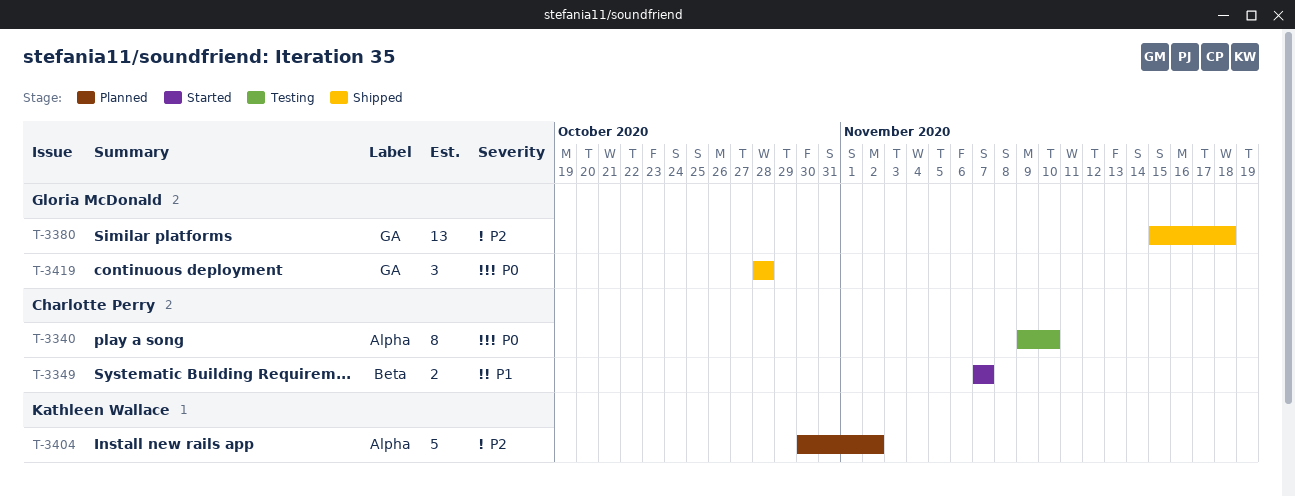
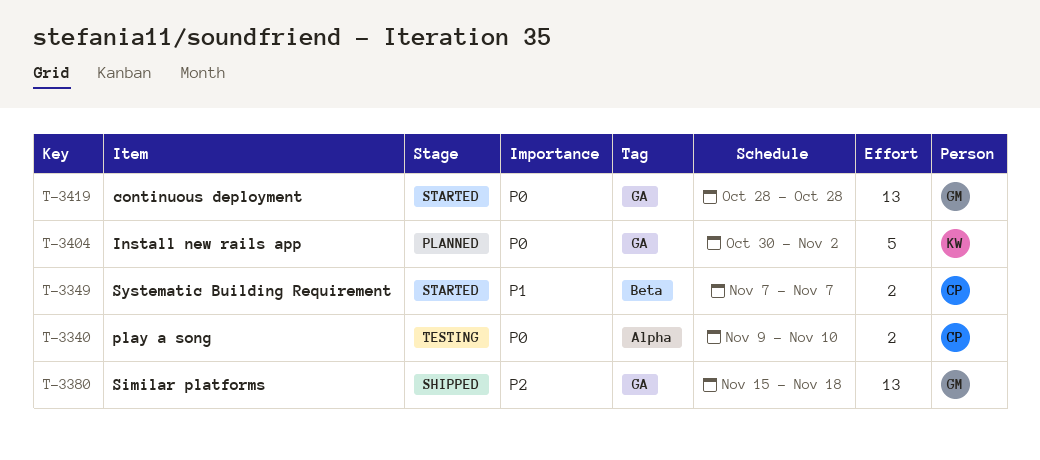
T-3340, estimate: 8 -> 2
T-3404, priority: P2 -> P0
T-3404, label: Alpha -> GA
T-3419, status: Shipped -> Started
T-3419, estimate: 3 -> 13

